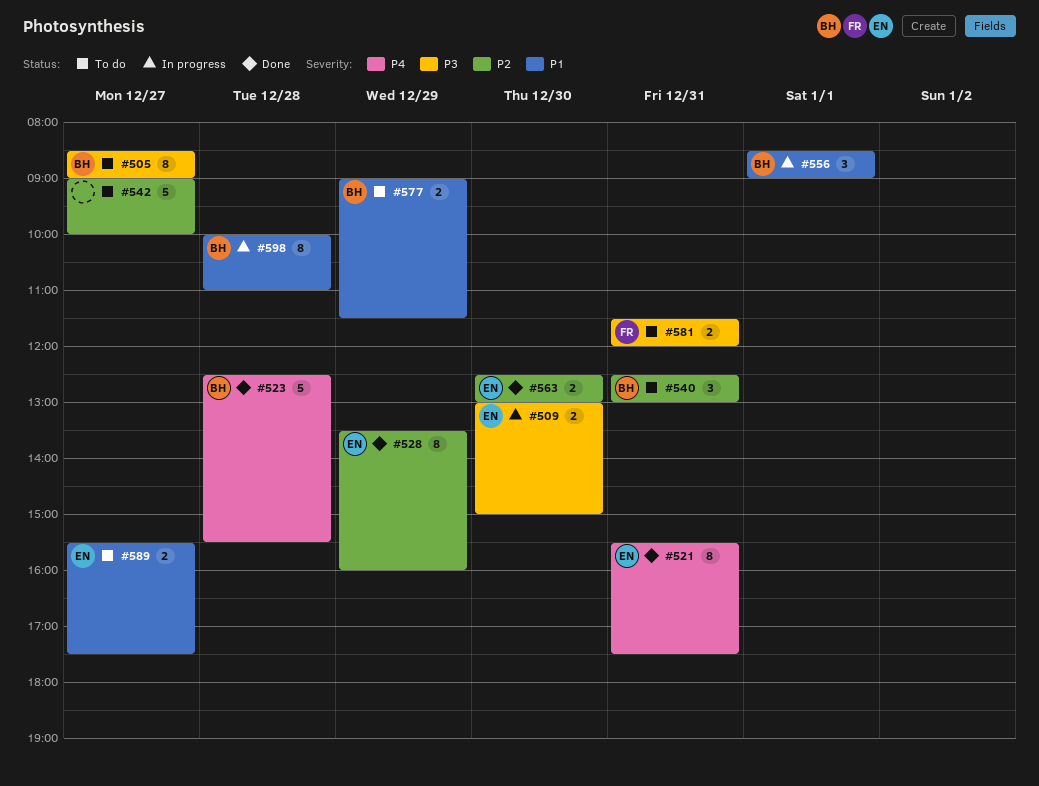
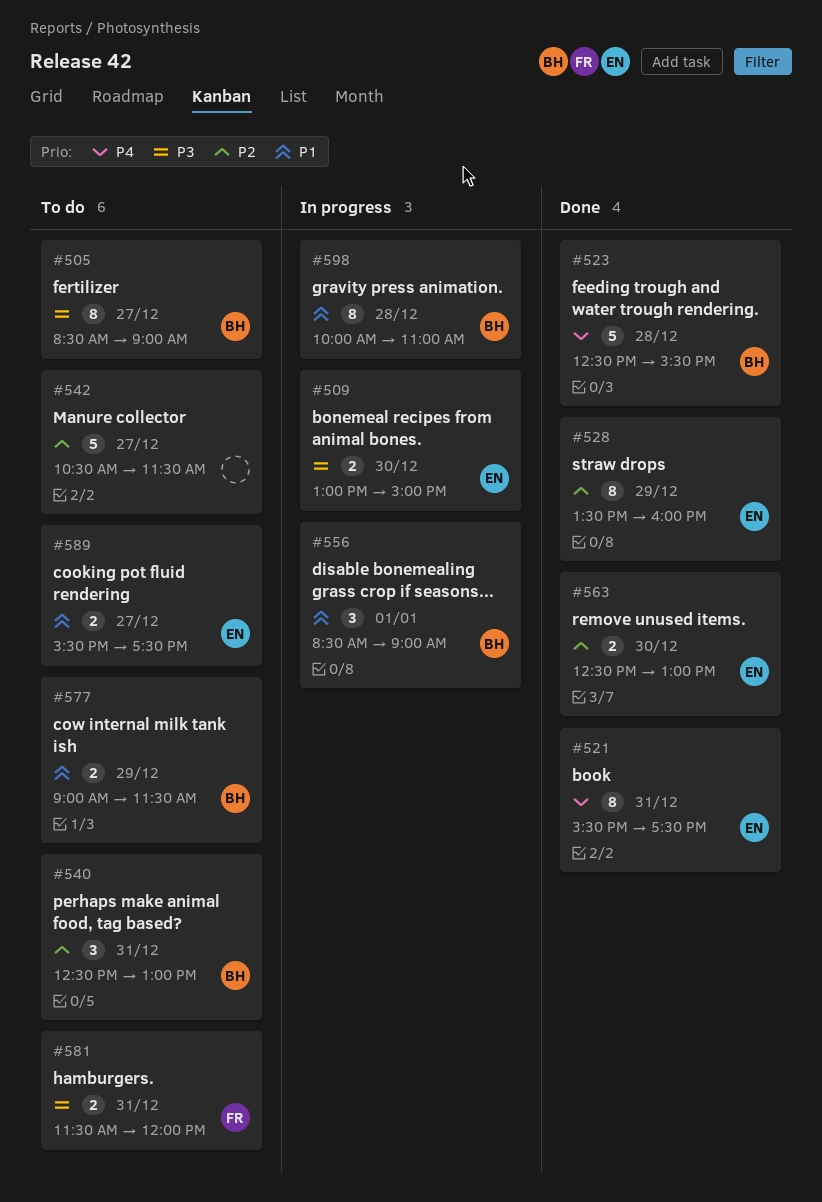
#542, begins: 09:00 -> 10:30
#542, ends: 10:00 -> 11:30

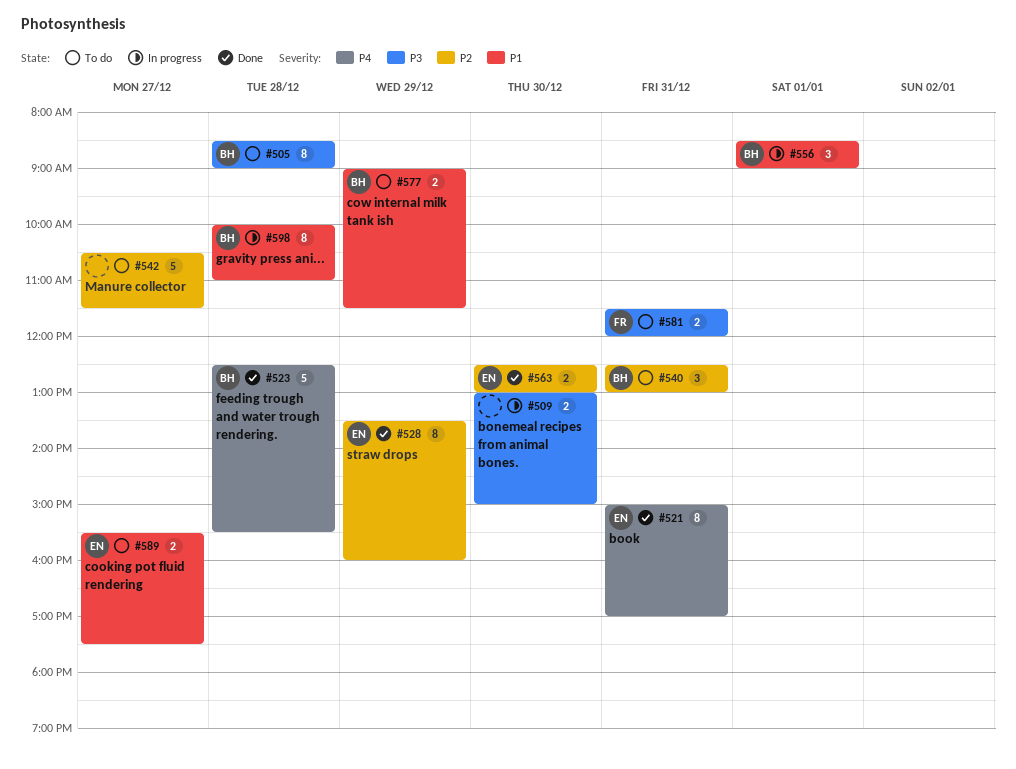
#505, day: Dec 27 -> Dec 28
#509, owner: EN -> none
#521, begins: 15:30 -> 15:00
#521, ends: 17:30 -> 17:00

